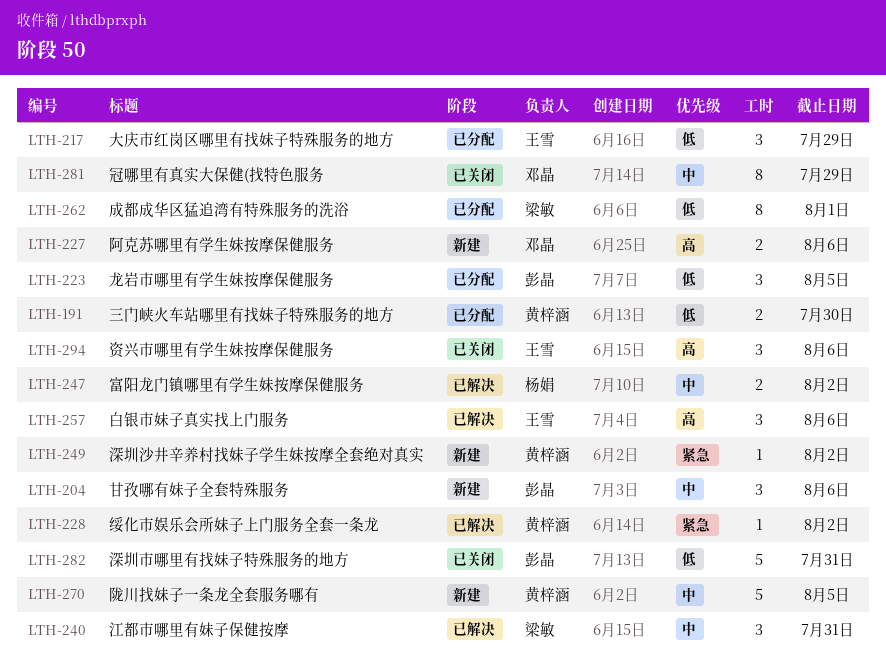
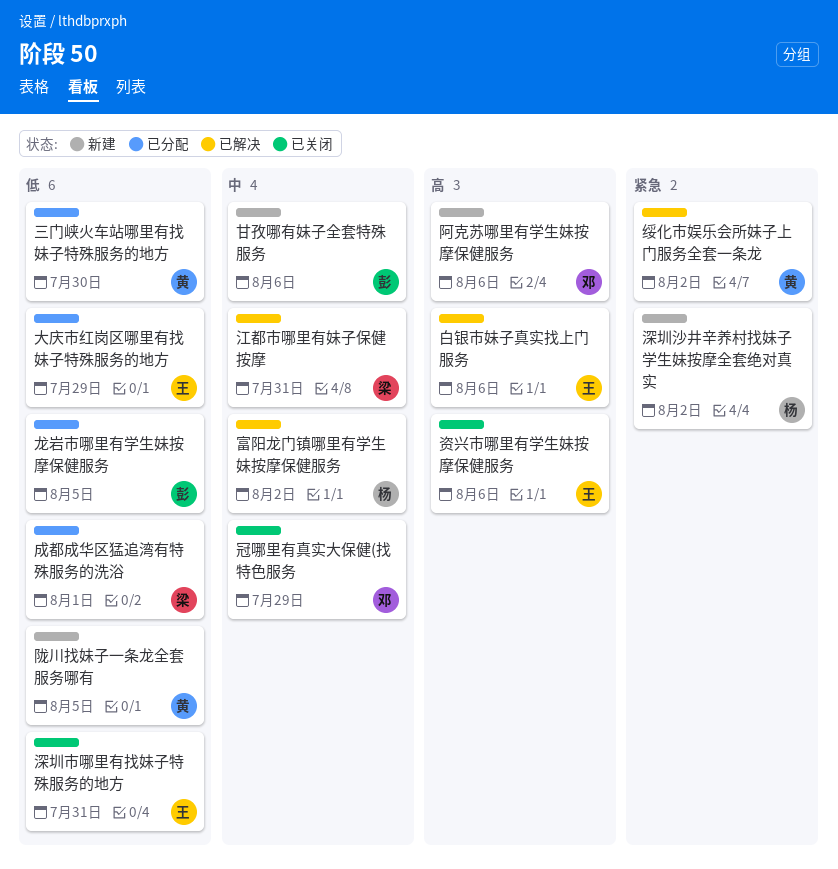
深圳市哪里有找妹子特殊服务的地方, owner: 彭晶 -> 王雪
深圳沙井辛养村找妹子学生妹按摩全套绝对真实, owner: 黄梓涵 -> 杨娟
陇川找妹子一条龙全套服务哪有, priority: 中 -> 低

